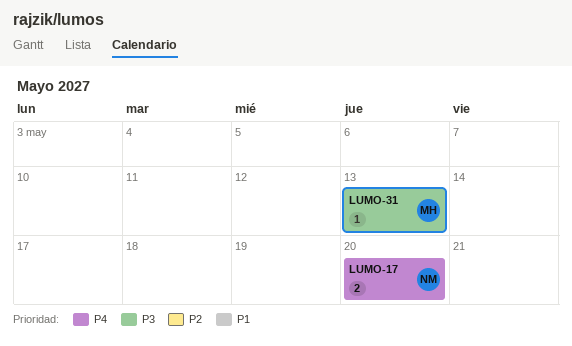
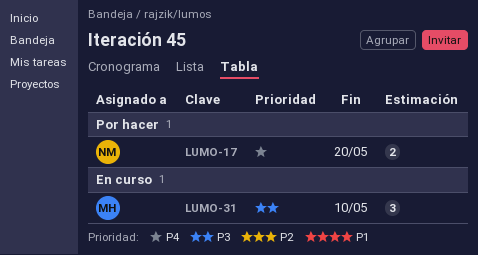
LUMO-31, estimate: 1 -> 3
LUMO-31, due: May 13 -> May 10

